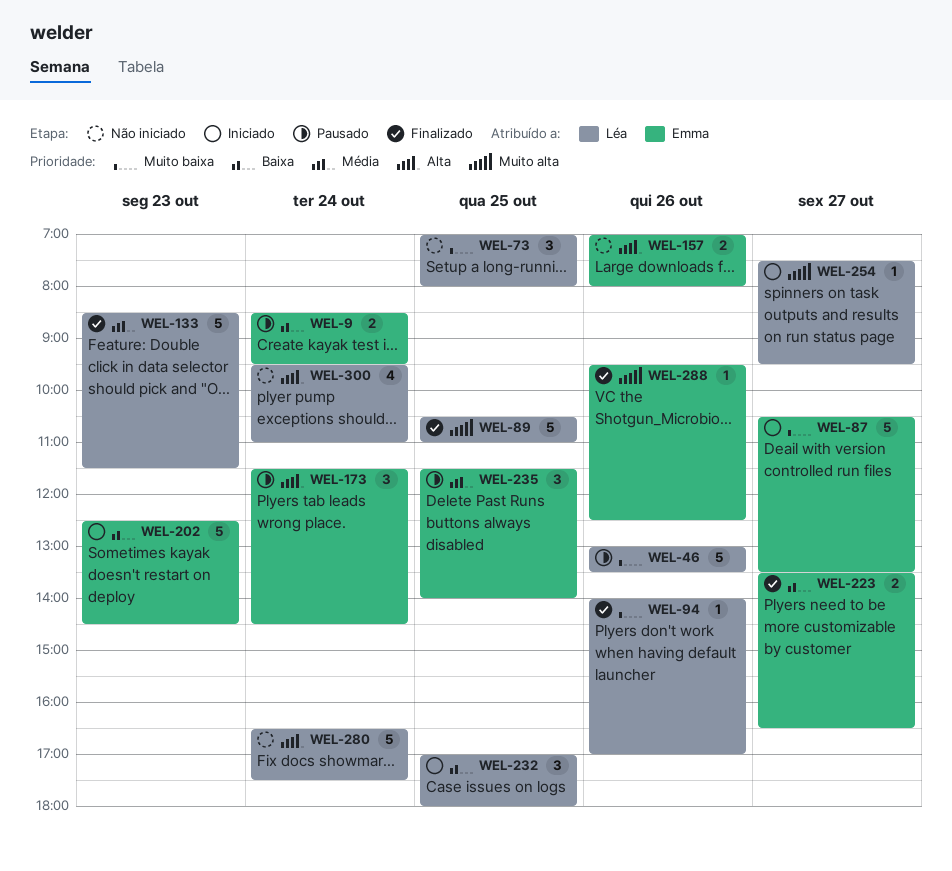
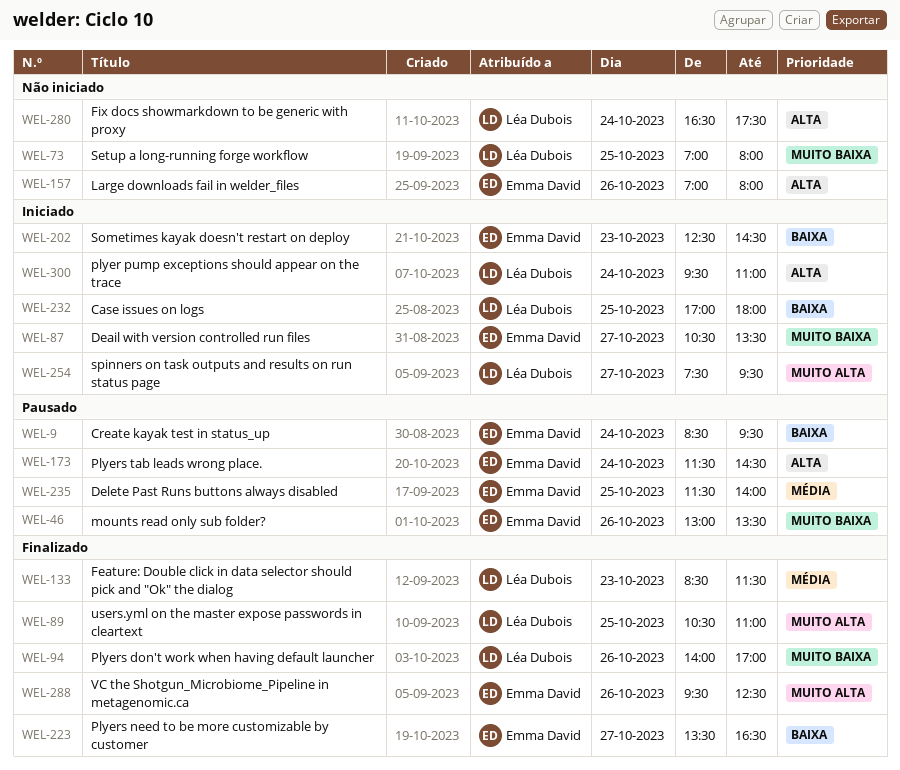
WEL-46, owner: Léa Dubois -> Emma David
WEL-300, status: Não iniciado -> Iniciado

